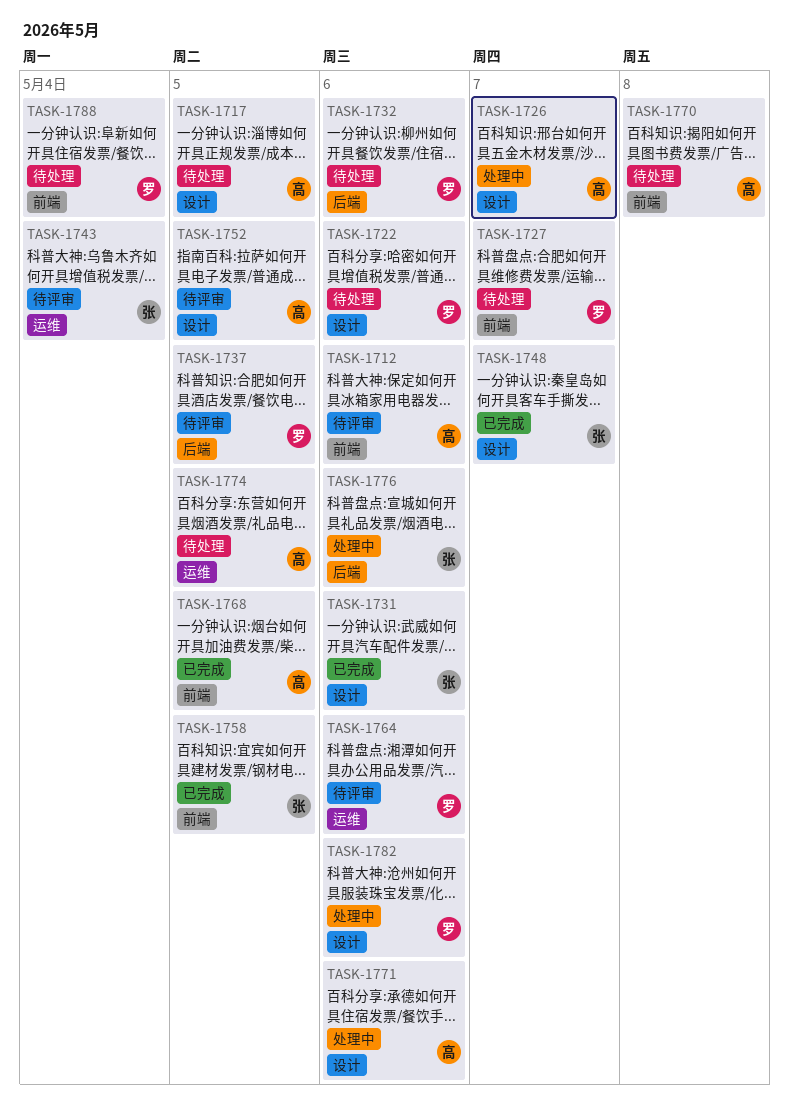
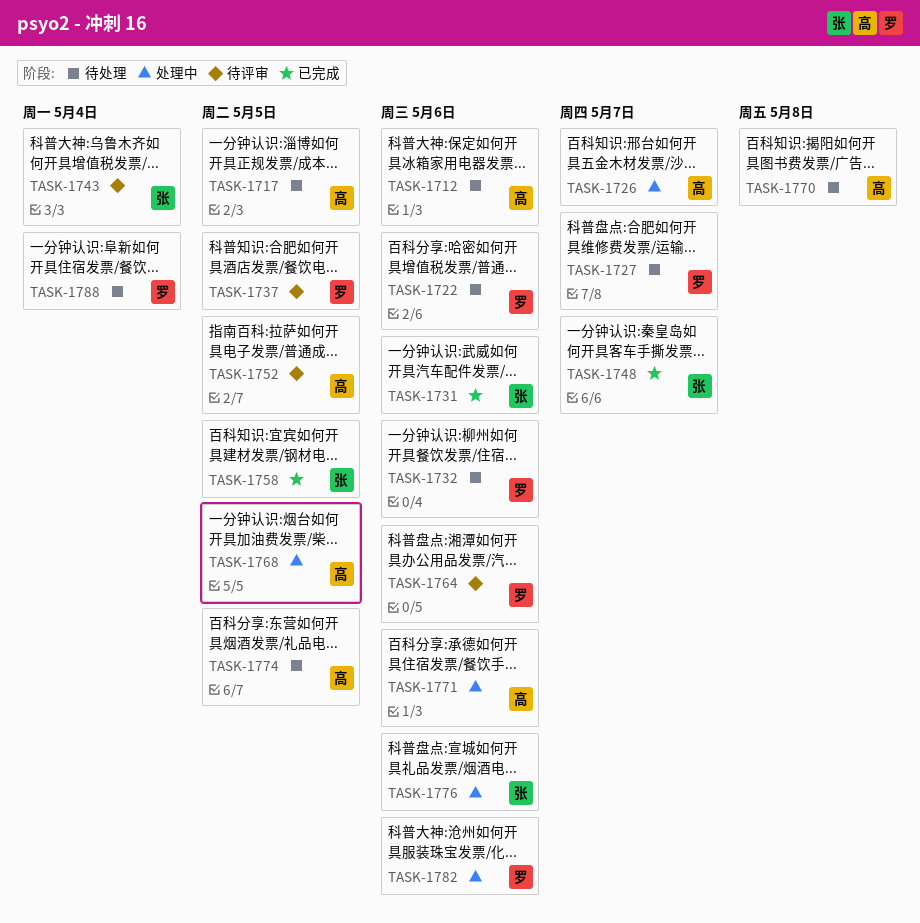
TASK-1712, status: 待评审 -> 待处理
TASK-1768, status: 已完成 -> 处理中

